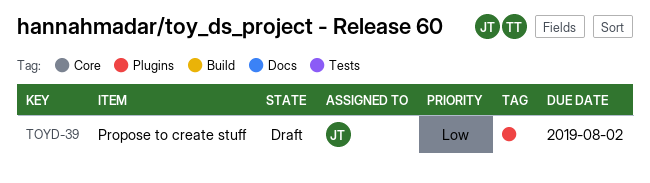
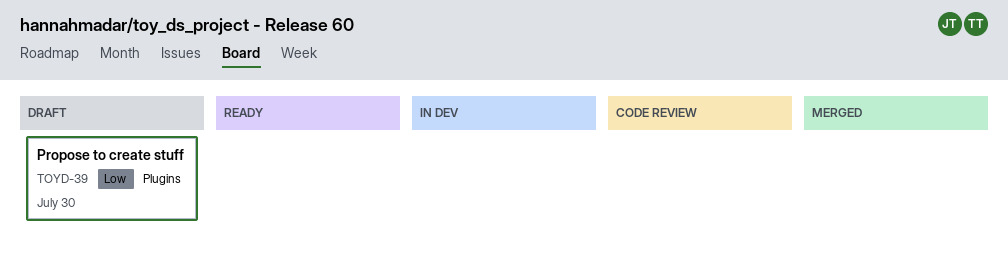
TOYD-39, due: Aug 2 -> Jul 30

